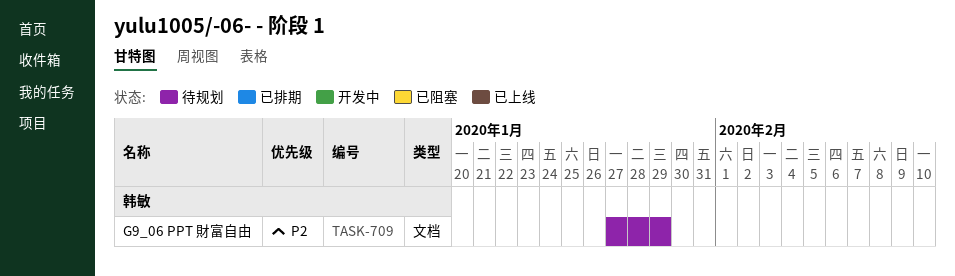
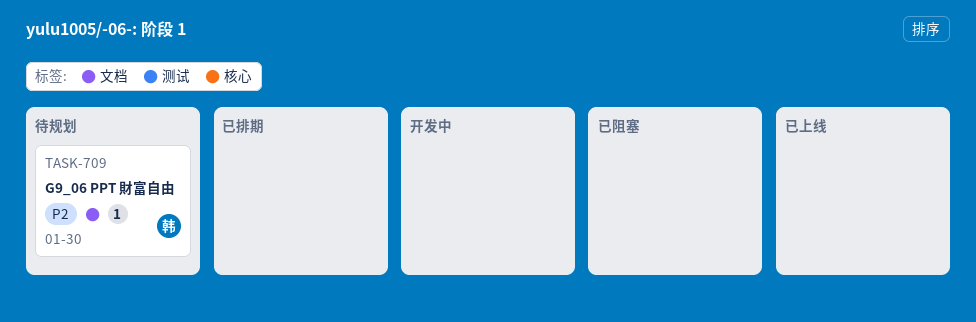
TASK-709, due: Jan 29 -> Jan 30

